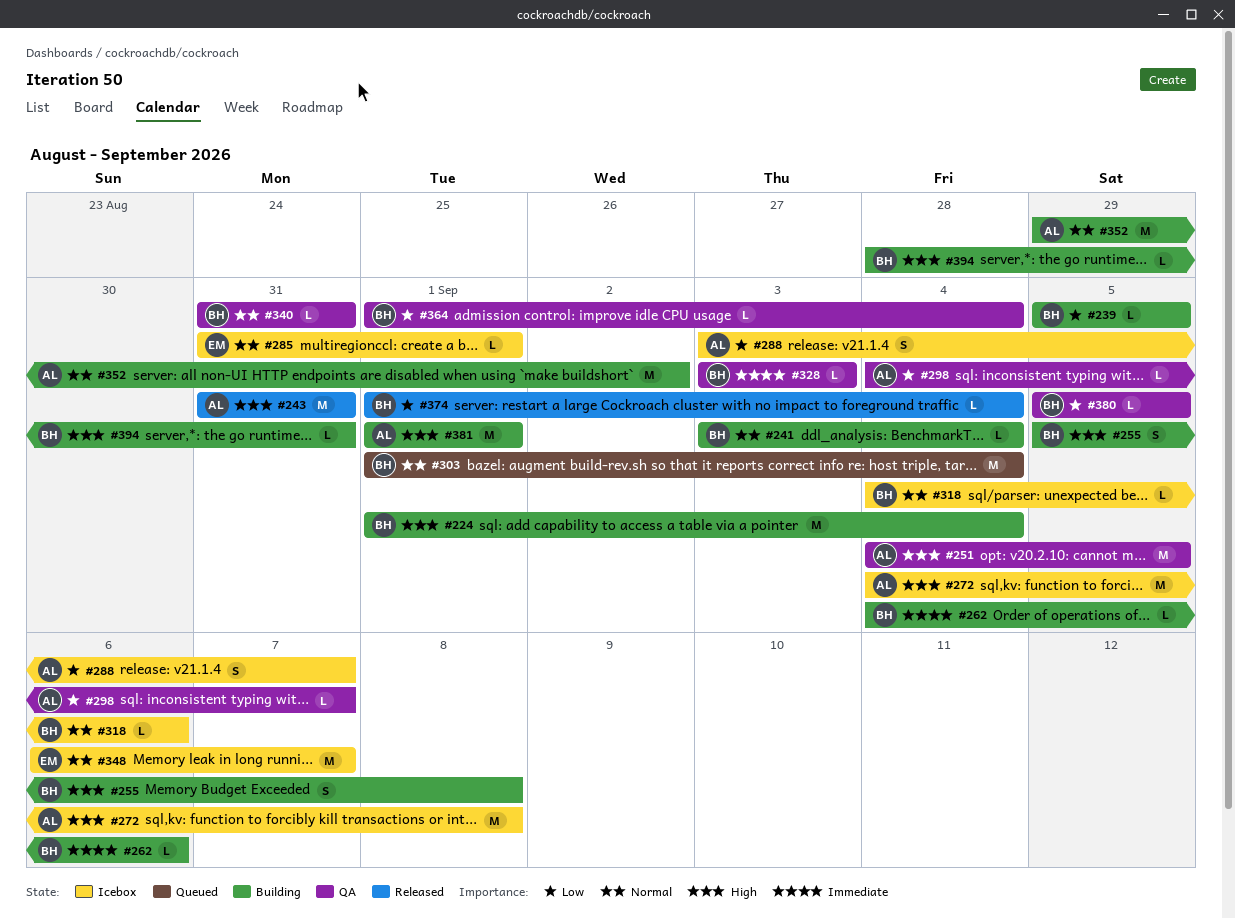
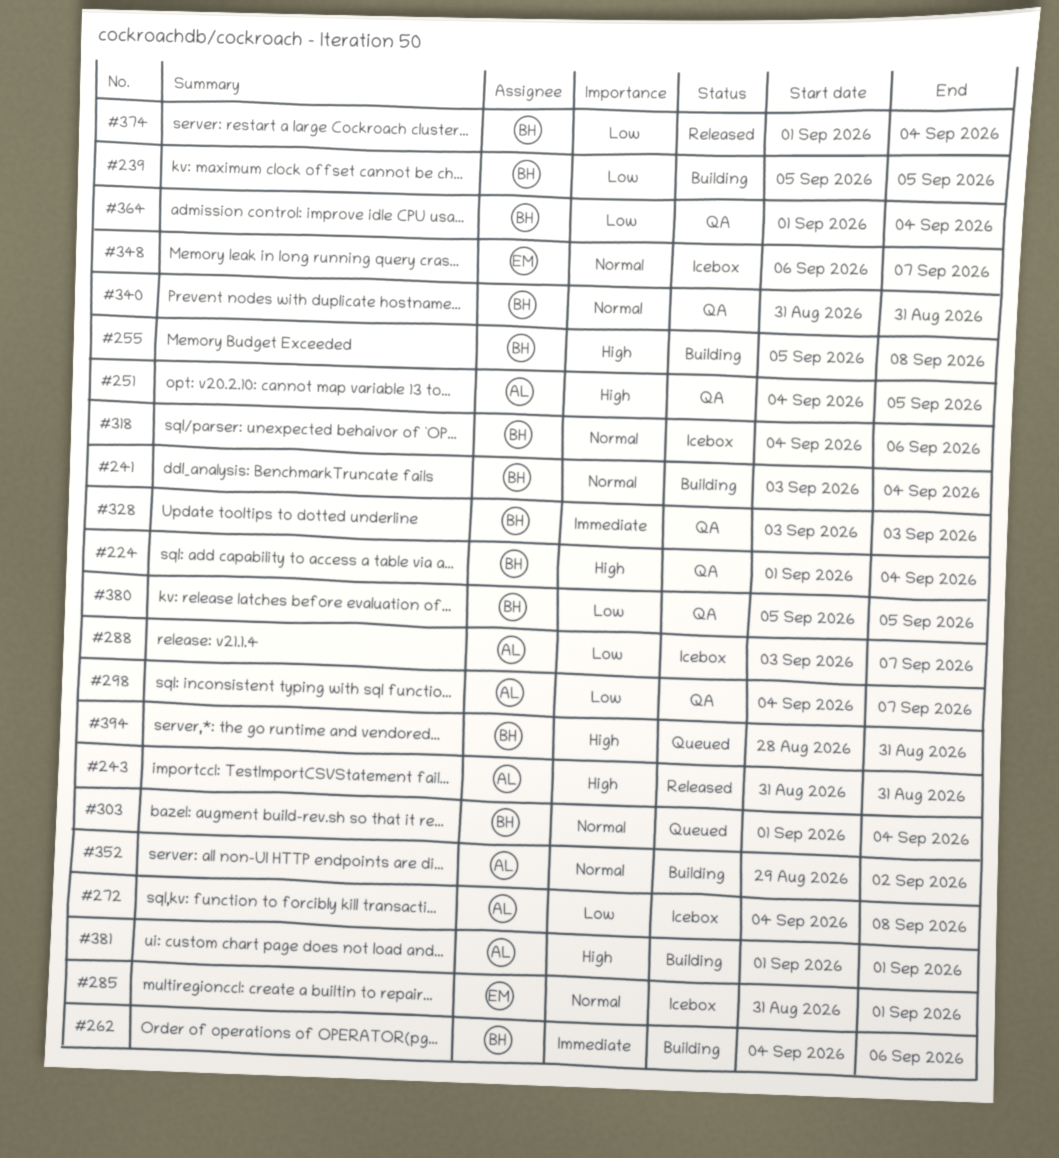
#224, status: Building -> QA
#272, priority: High -> Low
#394, status: Building -> Queued

